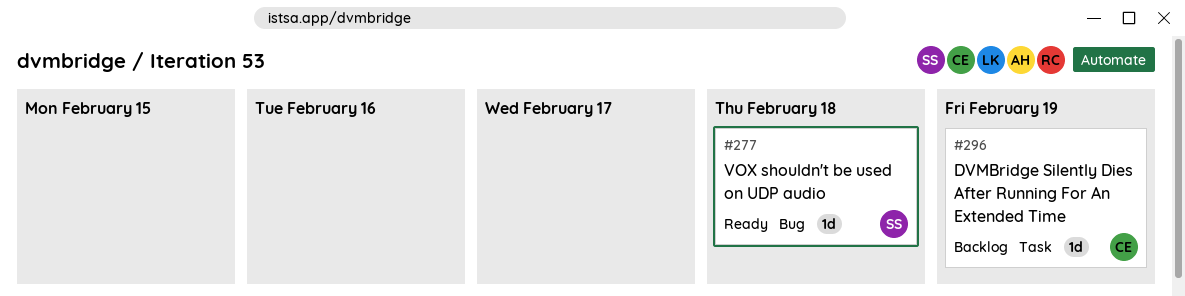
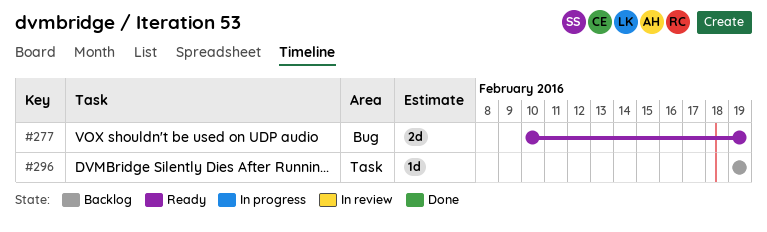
#277, estimate: 1d -> 2d
#277, due: Feb 18 -> Feb 19

